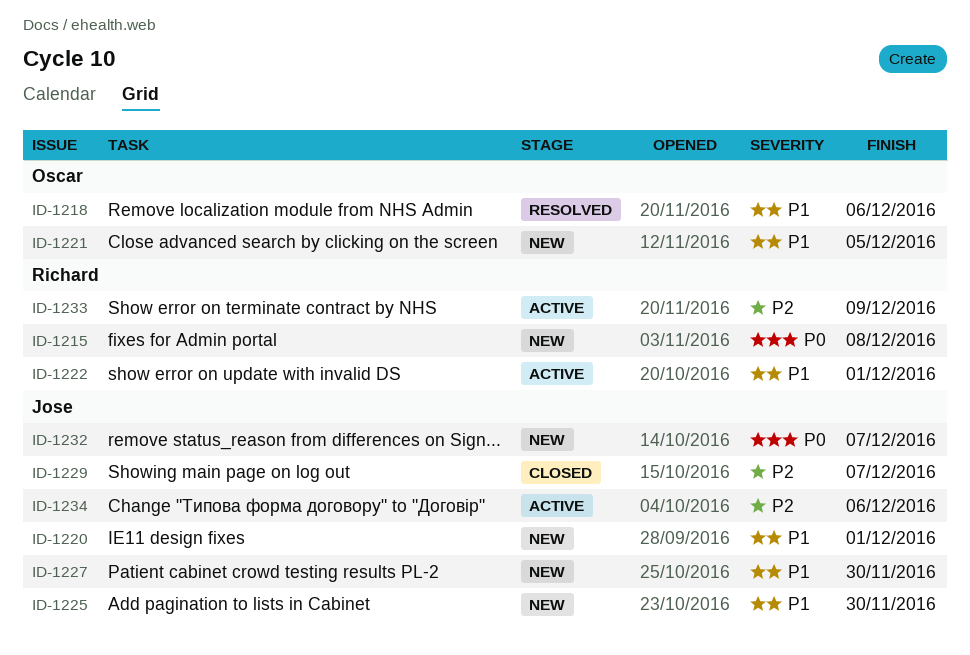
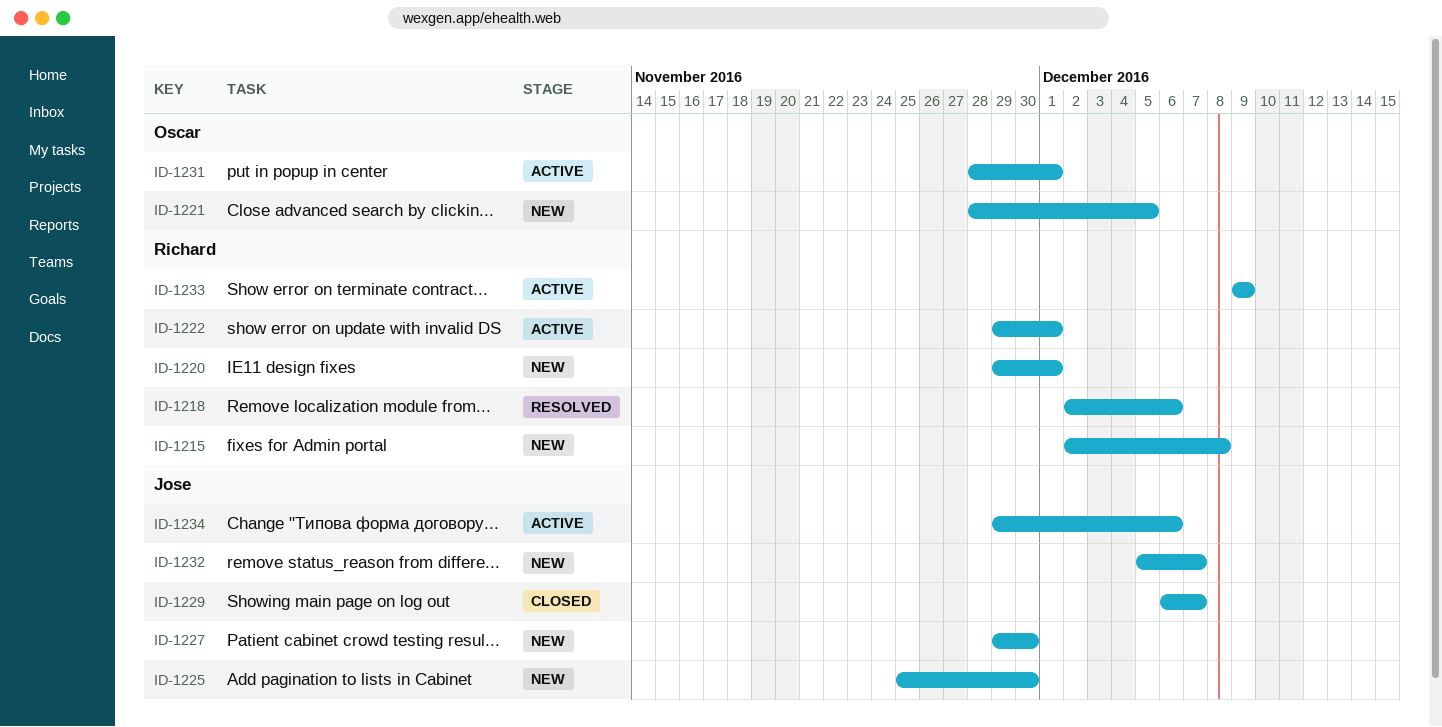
ID-1218, owner: Oscar -> Richard
ID-1220, owner: Jose -> Richard
ID-1231: none -> present

